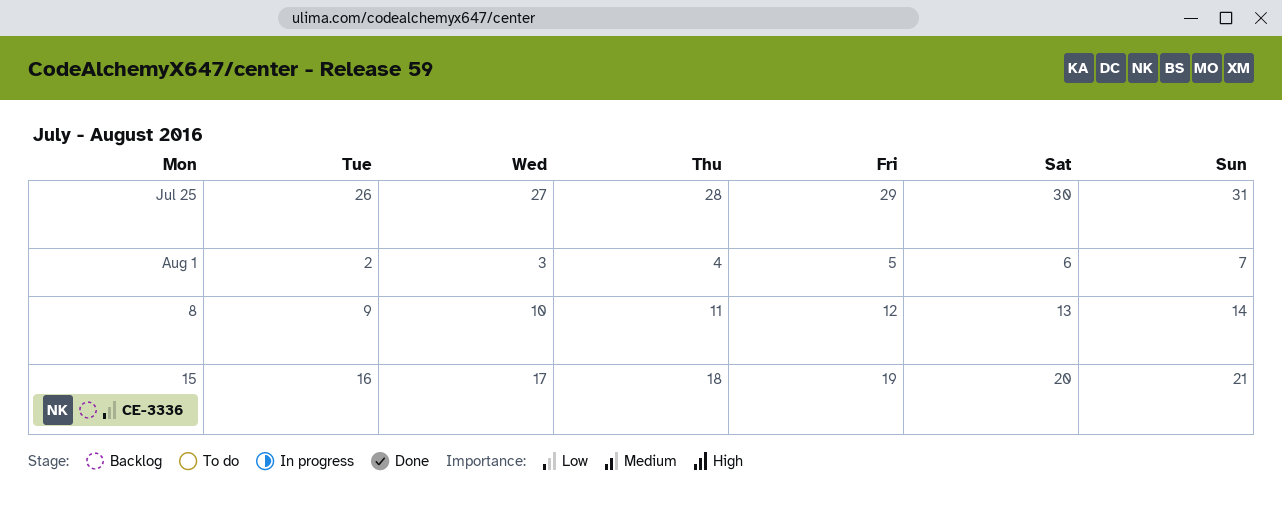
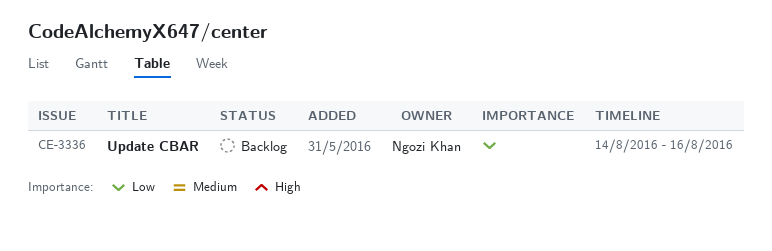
CE-3336, start: Aug 15 -> Aug 14
CE-3336, due: Aug 15 -> Aug 16

